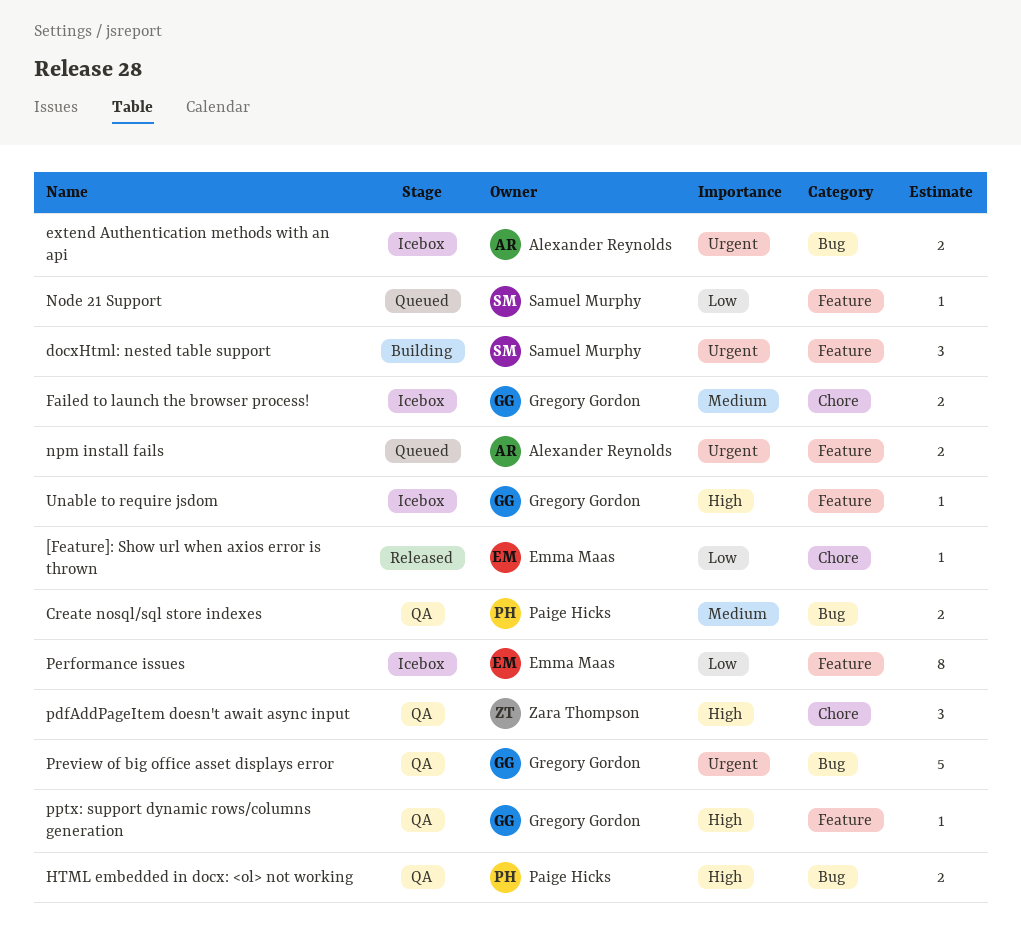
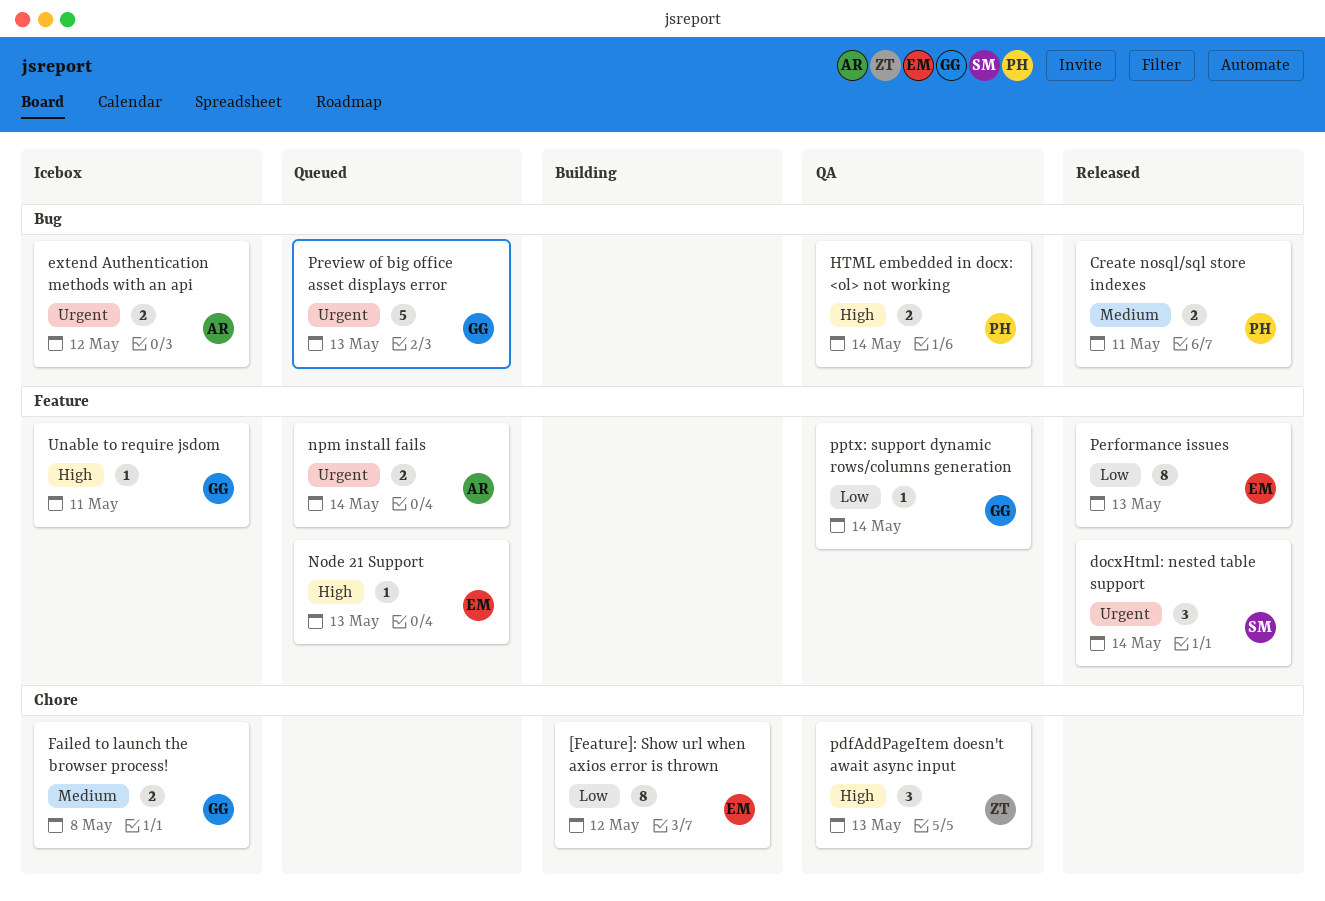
[Feature]: Show url when axios error is thrown, status: Released -> Building
[Feature]: Show url when axios error is thrown, estimate: 1 -> 8
Create nosql/sql store indexes, status: QA -> Released
docxHtml: nested table support, status: Building -> Released
Node 21 Support, owner: Samuel Murphy -> Emma Maas
Node 21 Support, priority: Low -> High
Performance issues, status: Icebox -> Released
pptx: support dynamic rows/columns generation, priority: High -> Low
Preview of big office asset displays error, status: QA -> Queued

